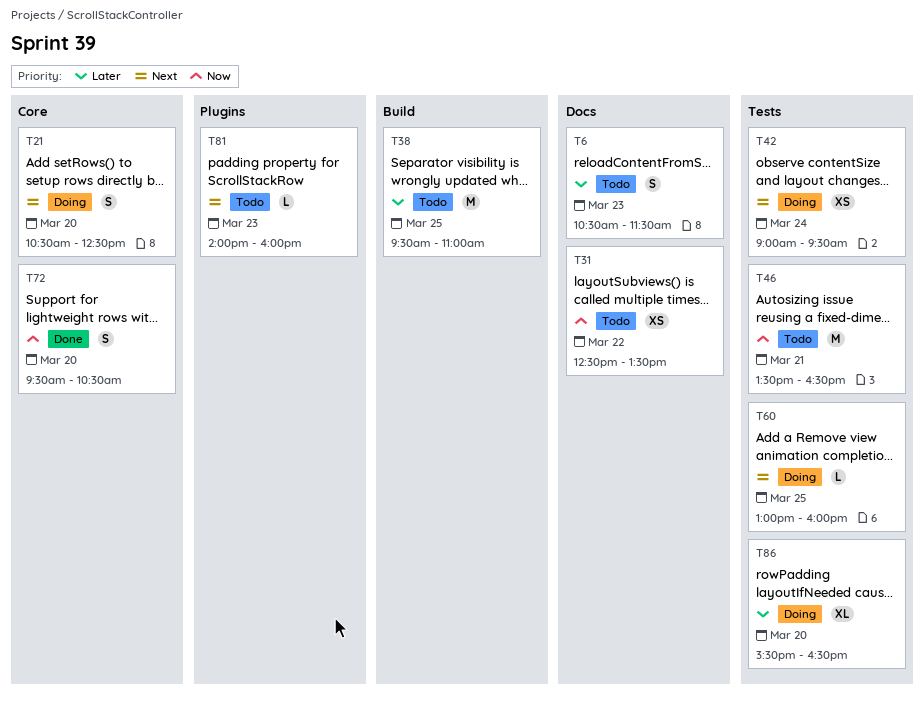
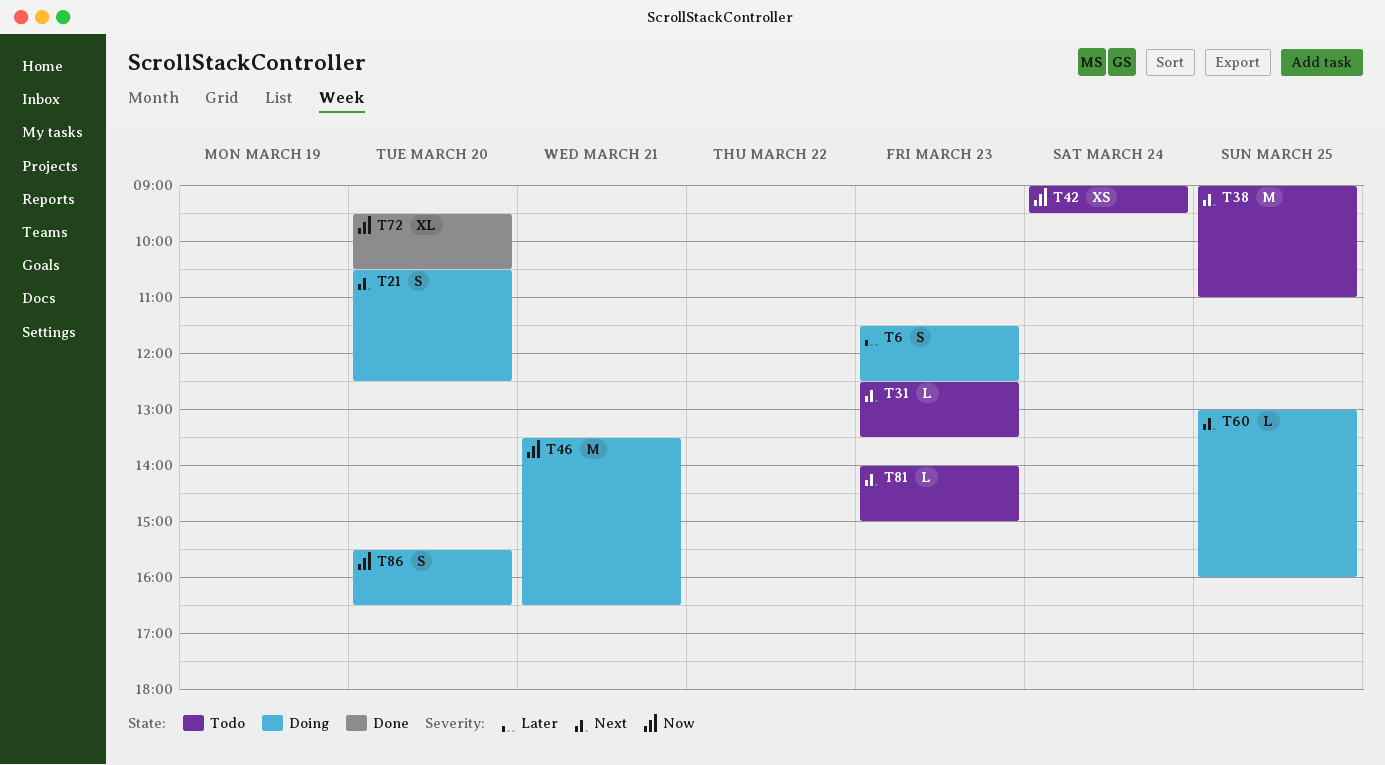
T6, status: Todo -> Doing
T6, begins: 10:30 -> 11:30
T6, ends: 11:30 -> 12:30
T31, priority: Now -> Next
T31, estimate: XS -> L
T31, day: Mar 22 -> Mar 23
T38, priority: Later -> Next
T38, begins: 09:30 -> 09:00
T42, status: Doing -> Todo
T42, priority: Next -> Now
T46, status: Todo -> Doing
T72, estimate: S -> XL
T81, ends: 16:00 -> 15:00
T86, priority: Later -> Now
T86, estimate: XL -> S

